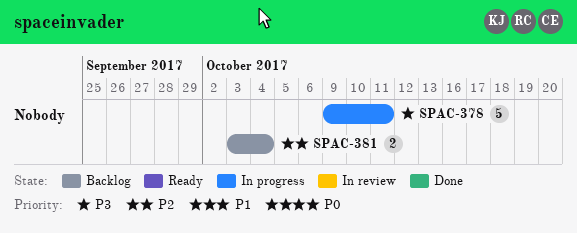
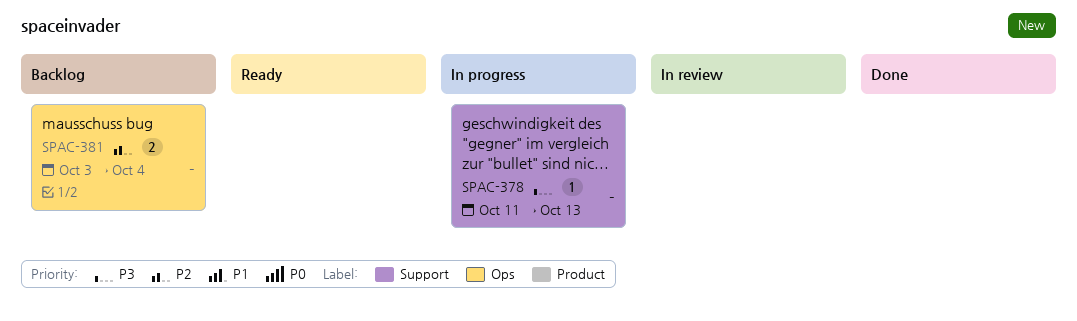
SPAC-378, estimate: 5 -> 1
SPAC-378, start: Oct 9 -> Oct 11
SPAC-378, due: Oct 11 -> Oct 13

